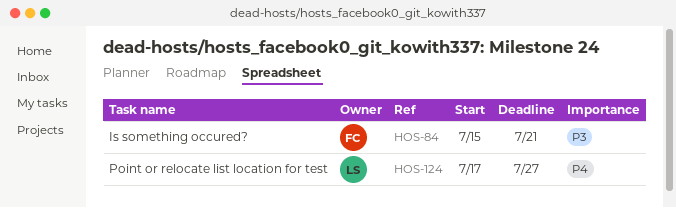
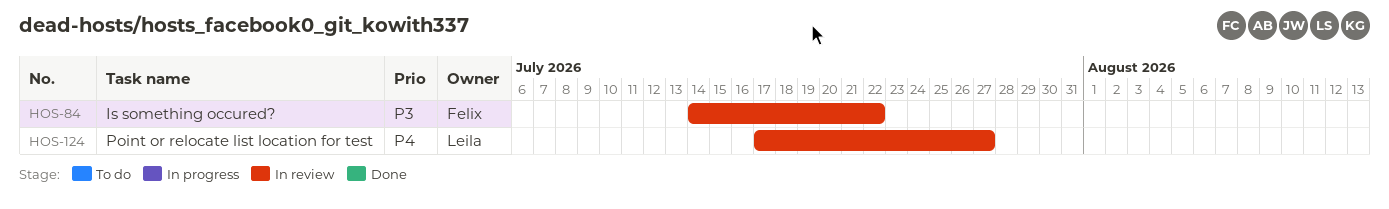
HOS-84, start: Jul 15 -> Jul 14
HOS-84, due: Jul 21 -> Jul 22

